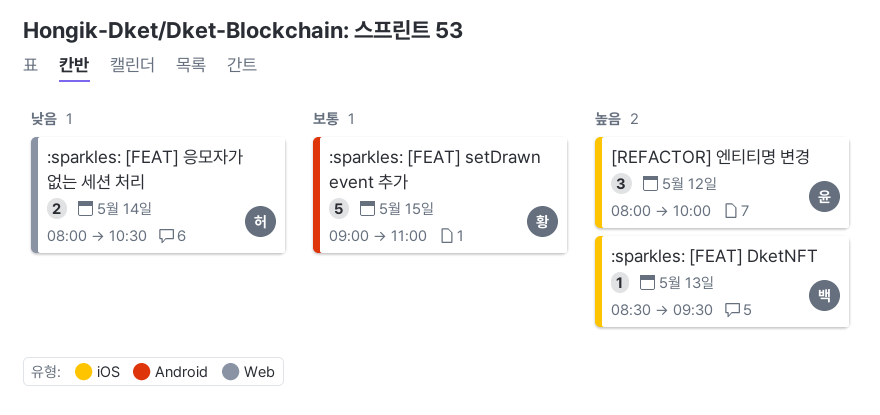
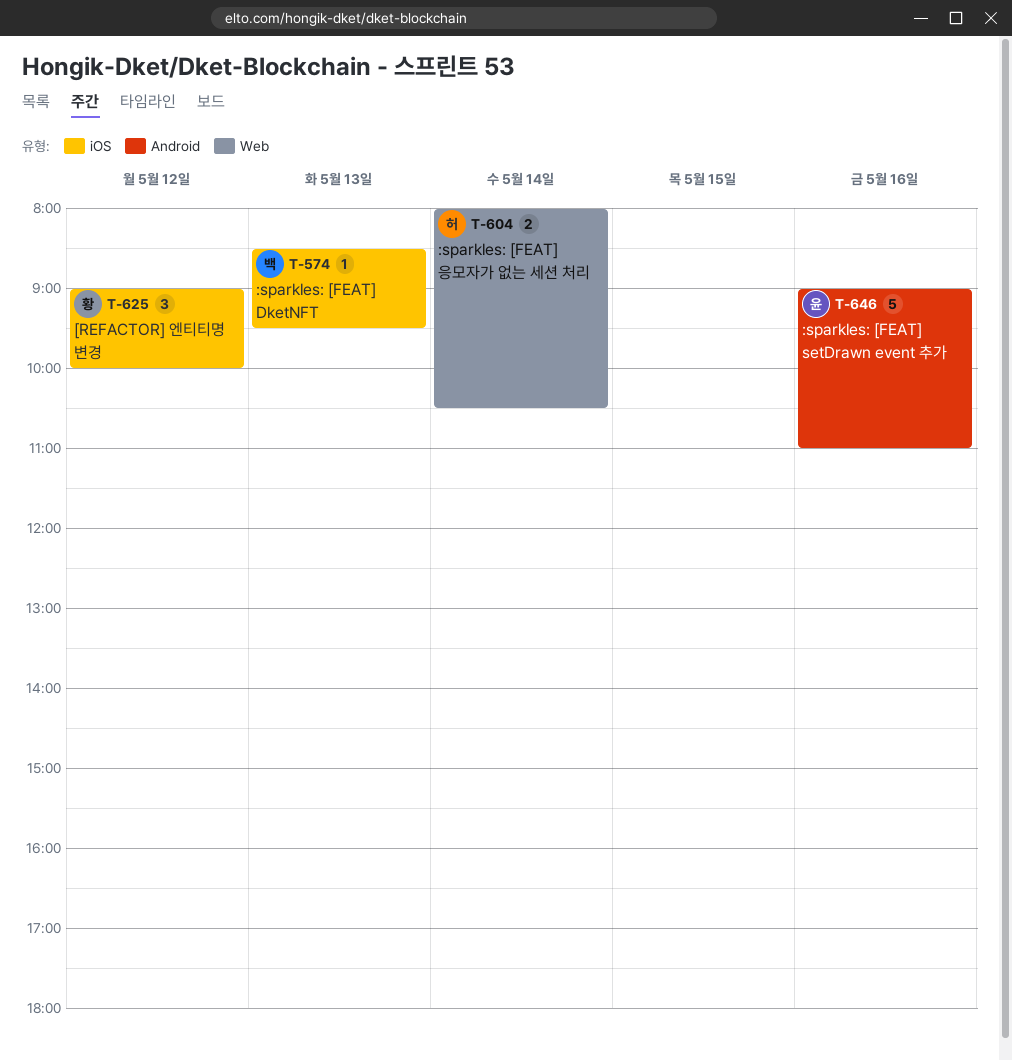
:sparkles: [FEAT] setDrawn event 추가, owner: 황 -> 윤
:sparkles: [FEAT] setDrawn event 추가, day: May 15 -> May 16
[REFACTOR] 엔티티명 변경, owner: 윤 -> 황
[REFACTOR] 엔티티명 변경, begins: 08:00 -> 09:00

